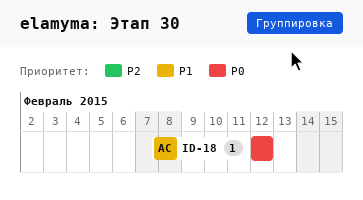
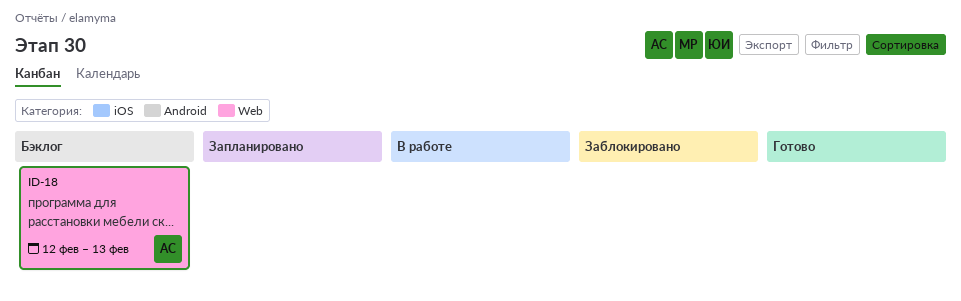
ID-18, due: Feb 12 -> Feb 13

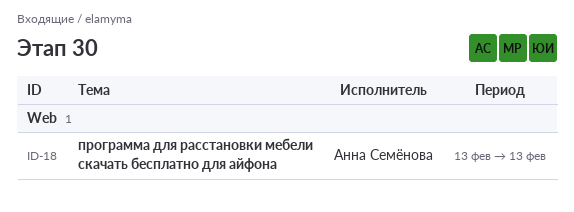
ID-18, start: Feb 12 -> Feb 13

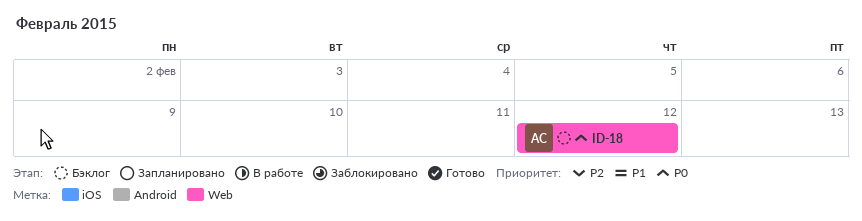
ID-18, start: Feb 13 -> Feb 12
ID-18, due: Feb 13 -> Feb 12

